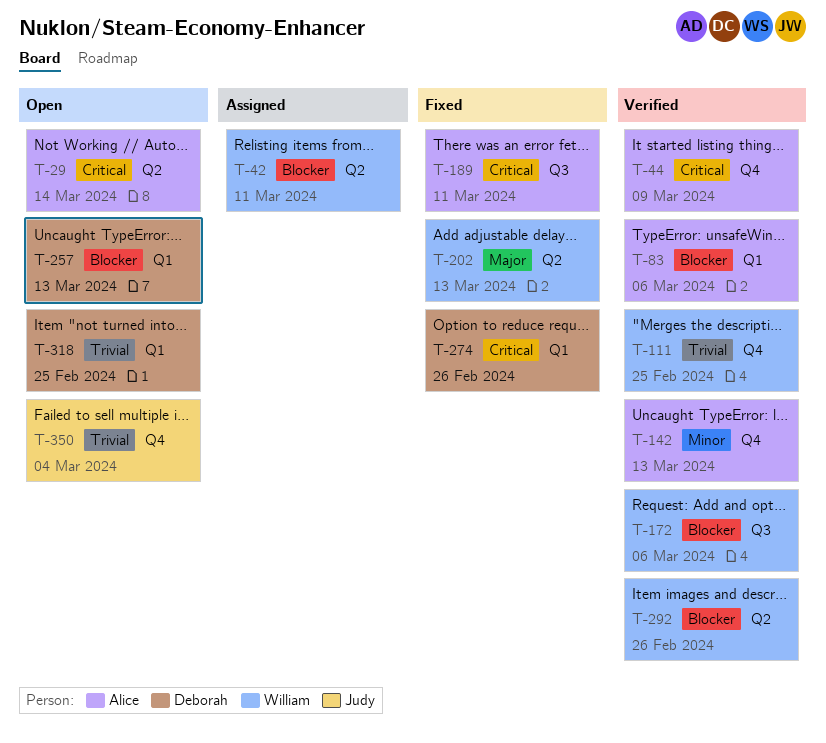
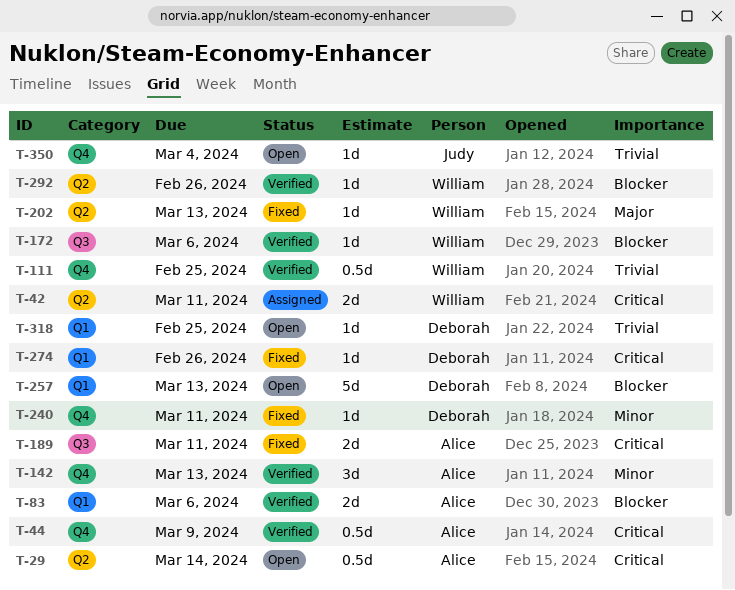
T-42, priority: Blocker -> Critical
T-240: none -> present

